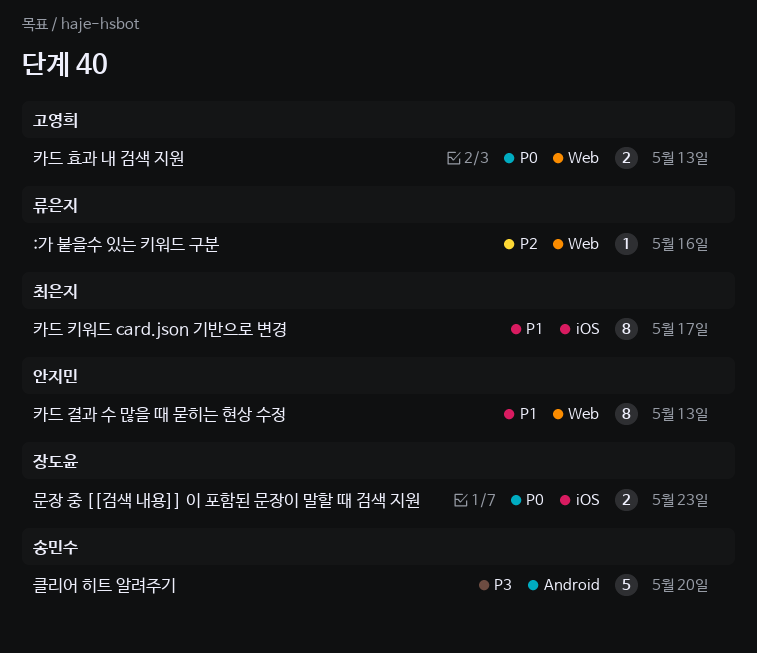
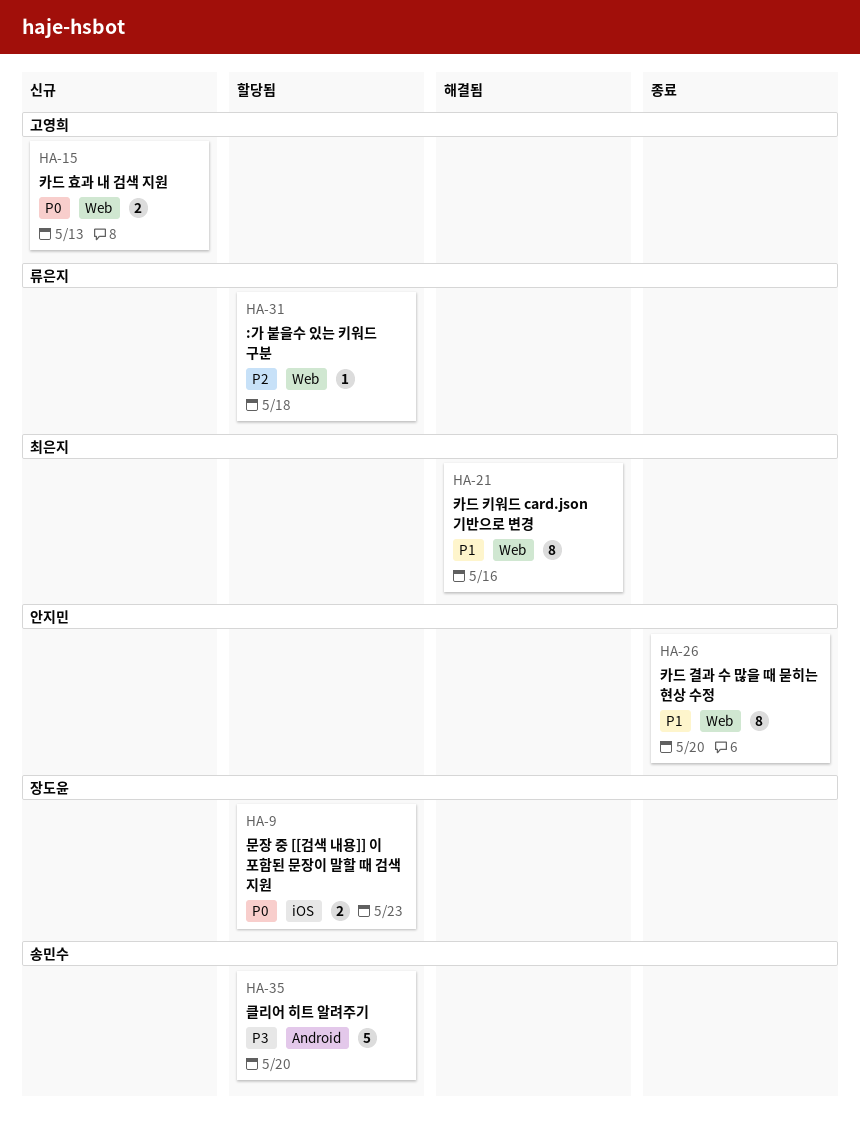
:가 붙을수 있는 키워드 구분, due: May 16 -> May 18
카드 결과 수 많을 때 묻히는 현상 수정, due: May 13 -> May 20
카드 키워드 card.json 기반으로 변경, label: iOS -> Web
카드 키워드 card.json 기반으로 변경, due: May 17 -> May 16

